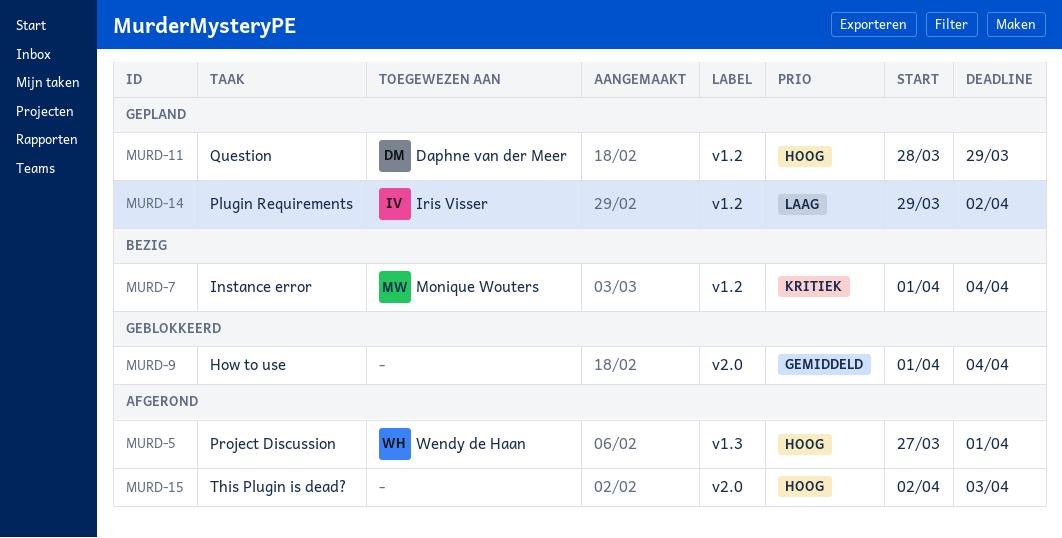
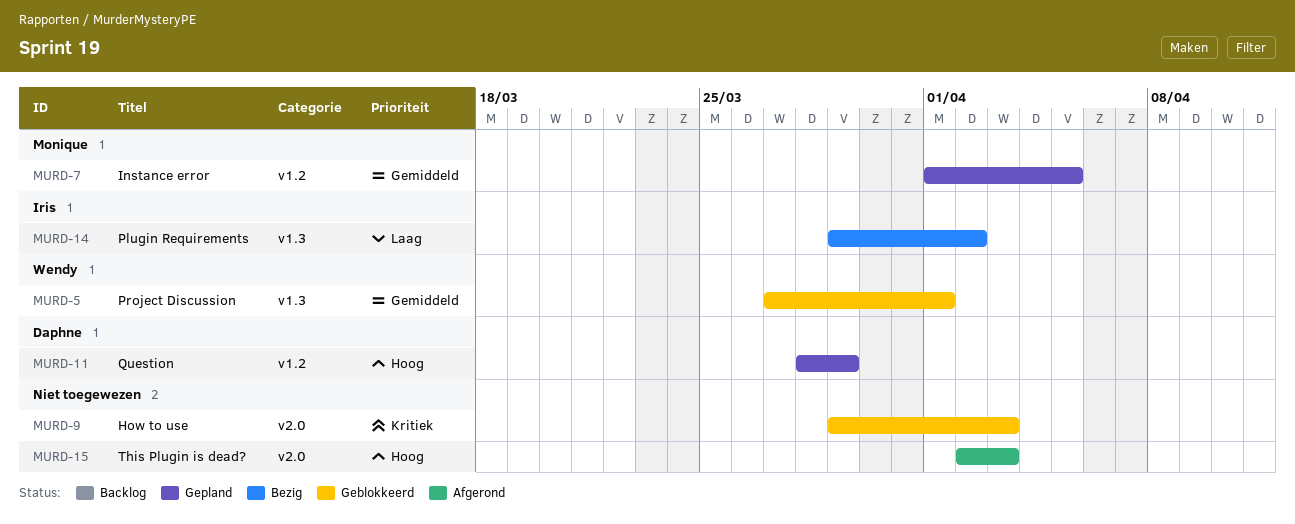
MURD-5, status: Afgerond -> Geblokkeerd
MURD-5, priority: Hoog -> Gemiddeld
MURD-7, status: Bezig -> Gepland
MURD-7, priority: Kritiek -> Gemiddeld
MURD-7, due: Apr 4 -> Apr 5
MURD-9, priority: Gemiddeld -> Kritiek
MURD-9, start: Apr 1 -> Mar 29
MURD-9, due: Apr 4 -> Apr 3
MURD-14, status: Gepland -> Bezig
MURD-14, label: v1.2 -> v1.3

